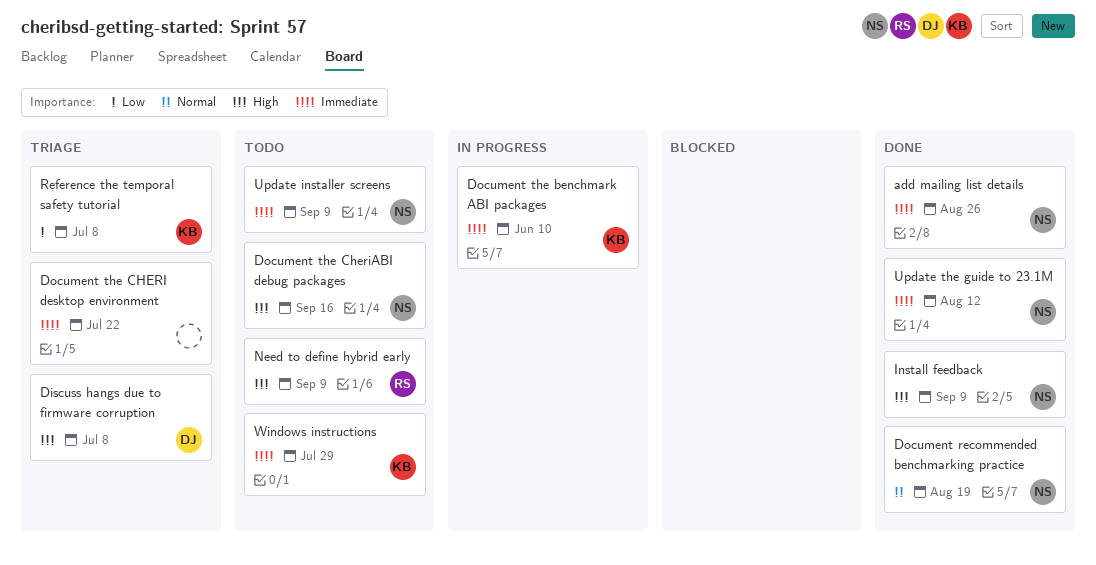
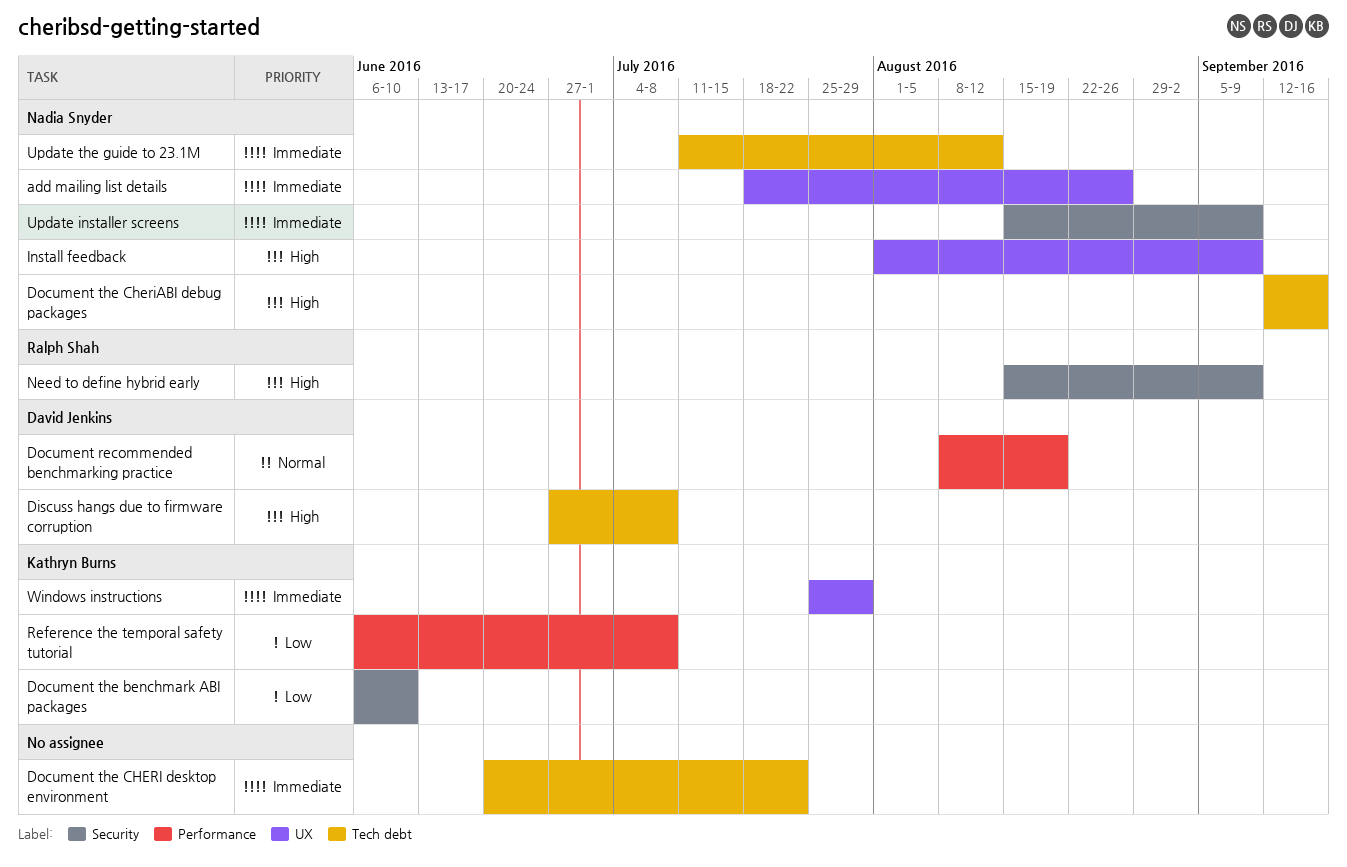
Document recommended benchmarking practice, owner: Nadia Snyder -> David Jenkins
Document the benchmark ABI packages, priority: Immediate -> Low

